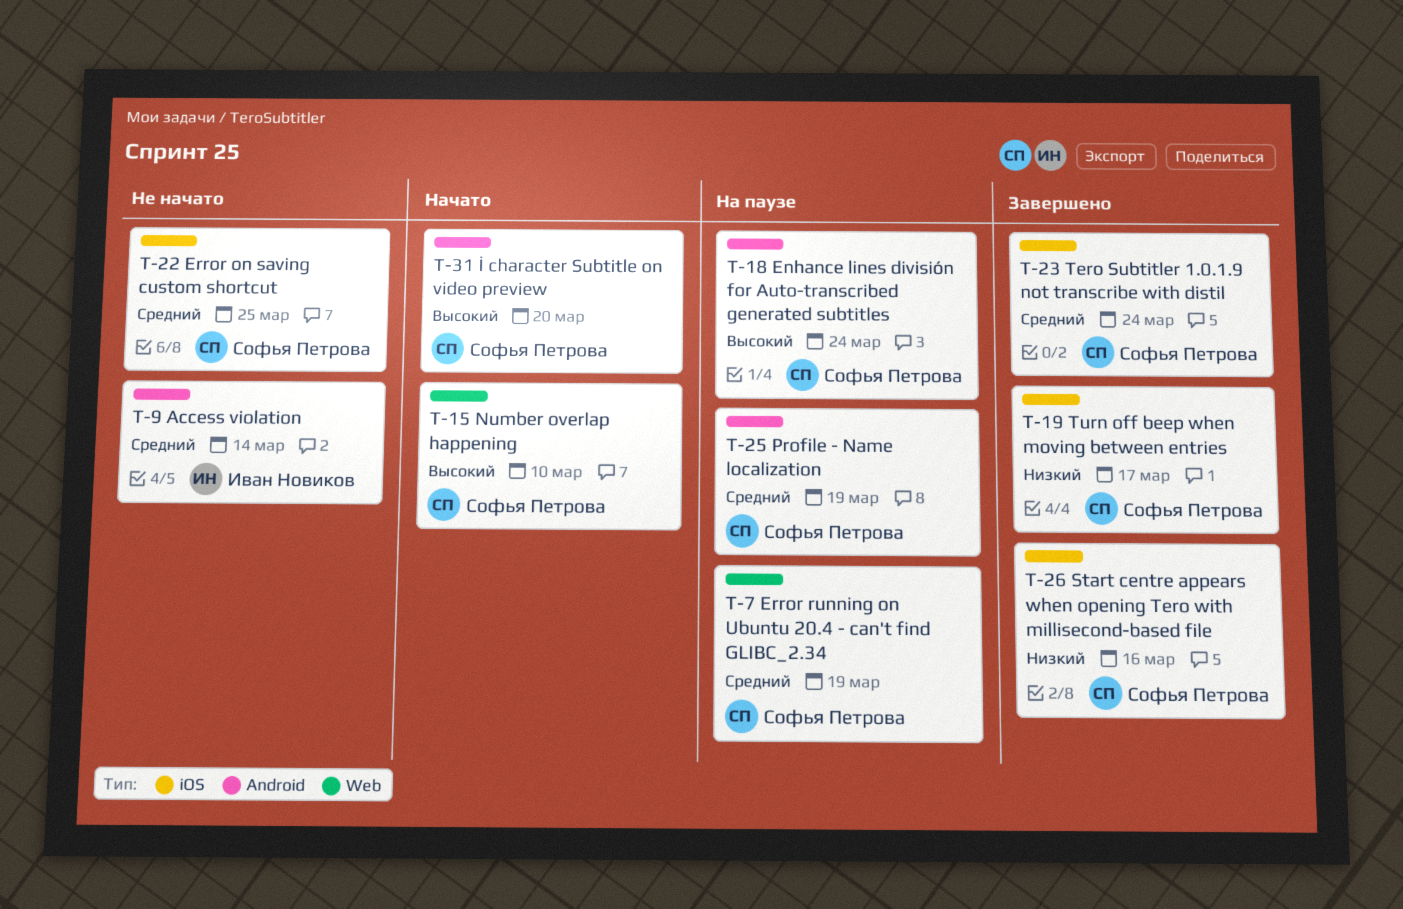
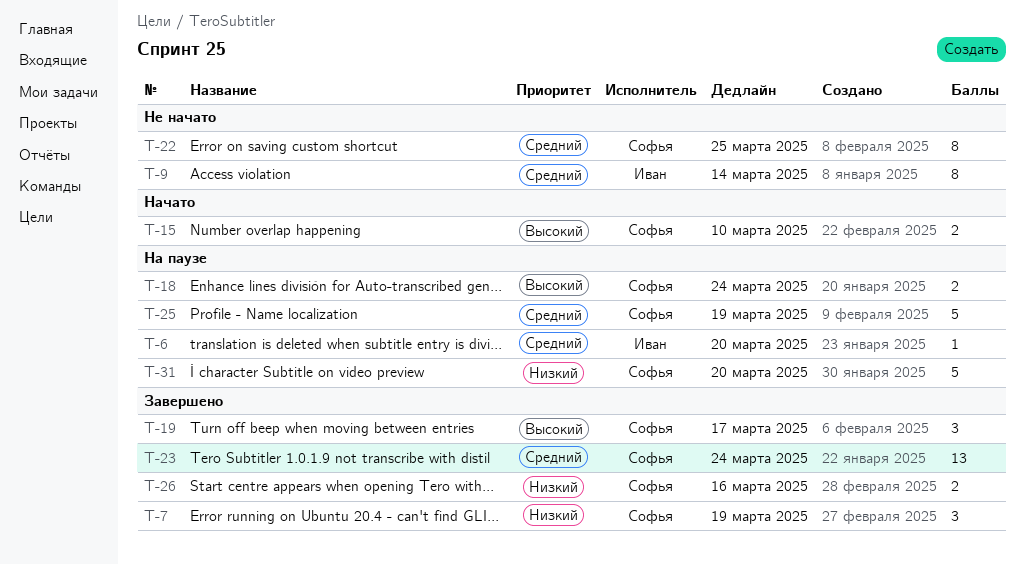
T-6: none -> present
T-7, status: На паузе -> Завершено
T-7, priority: Средний -> Низкий
T-19, priority: Низкий -> Высокий
T-31, status: Начато -> На паузе
T-31, priority: Высокий -> Низкий

